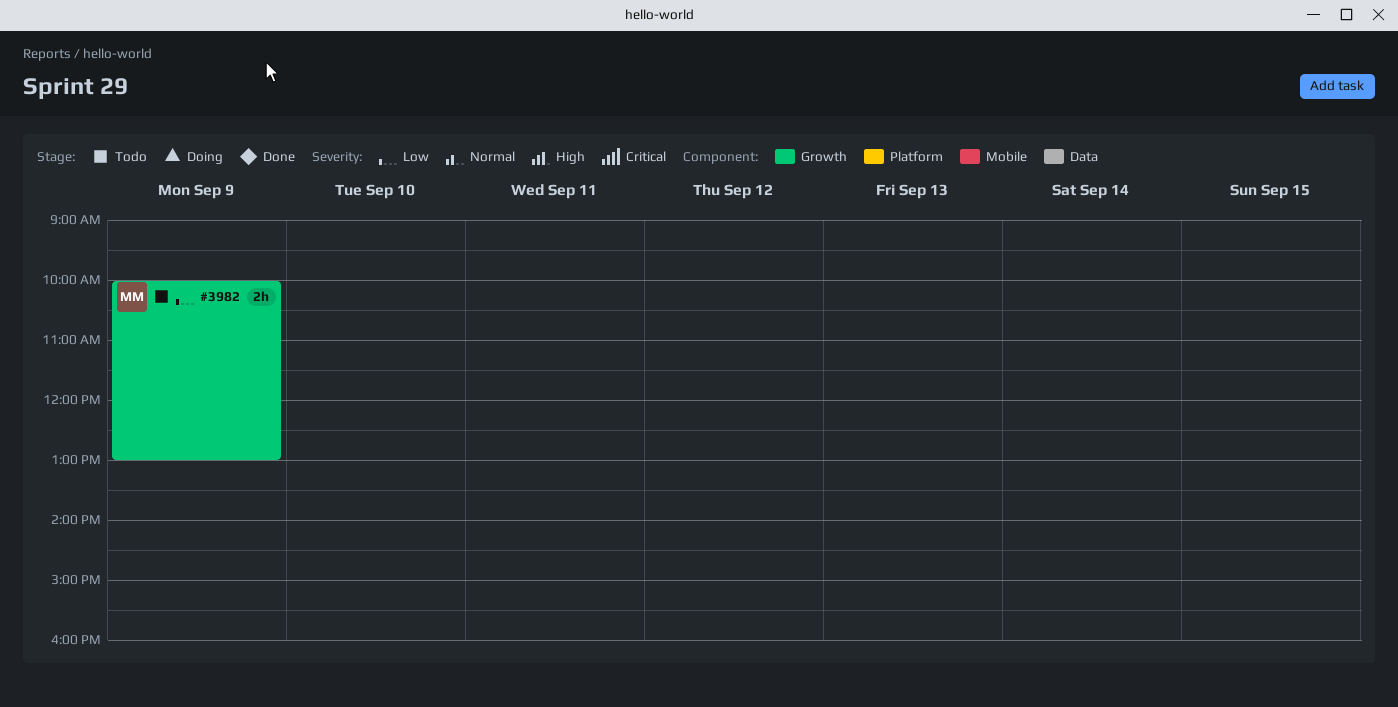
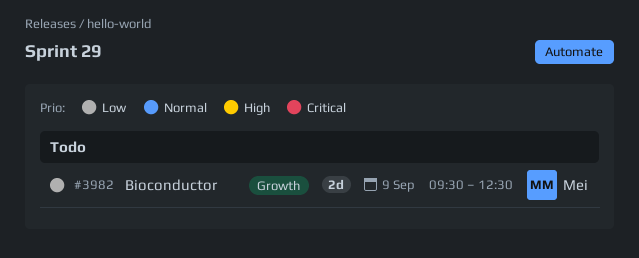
#3982, estimate: 2h -> 2d
#3982, begins: 10:00 -> 09:30
#3982, ends: 13:00 -> 12:30

